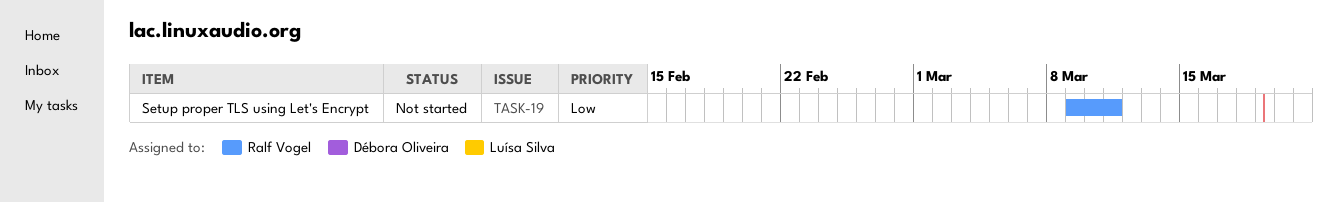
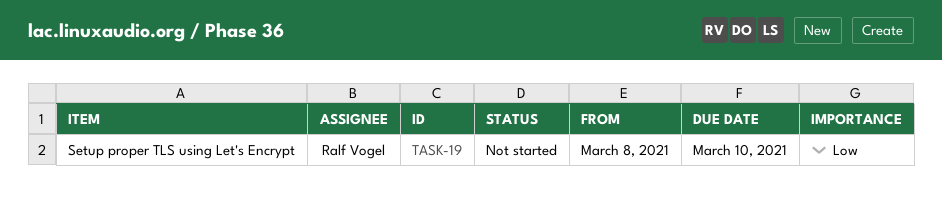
TASK-19, start: Mar 9 -> Mar 8
TASK-19, due: Mar 11 -> Mar 10

